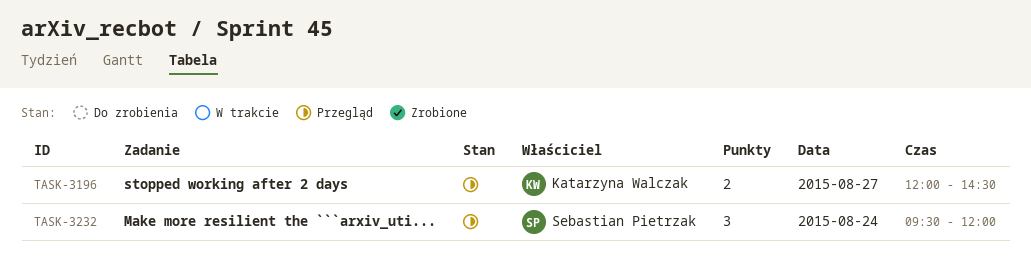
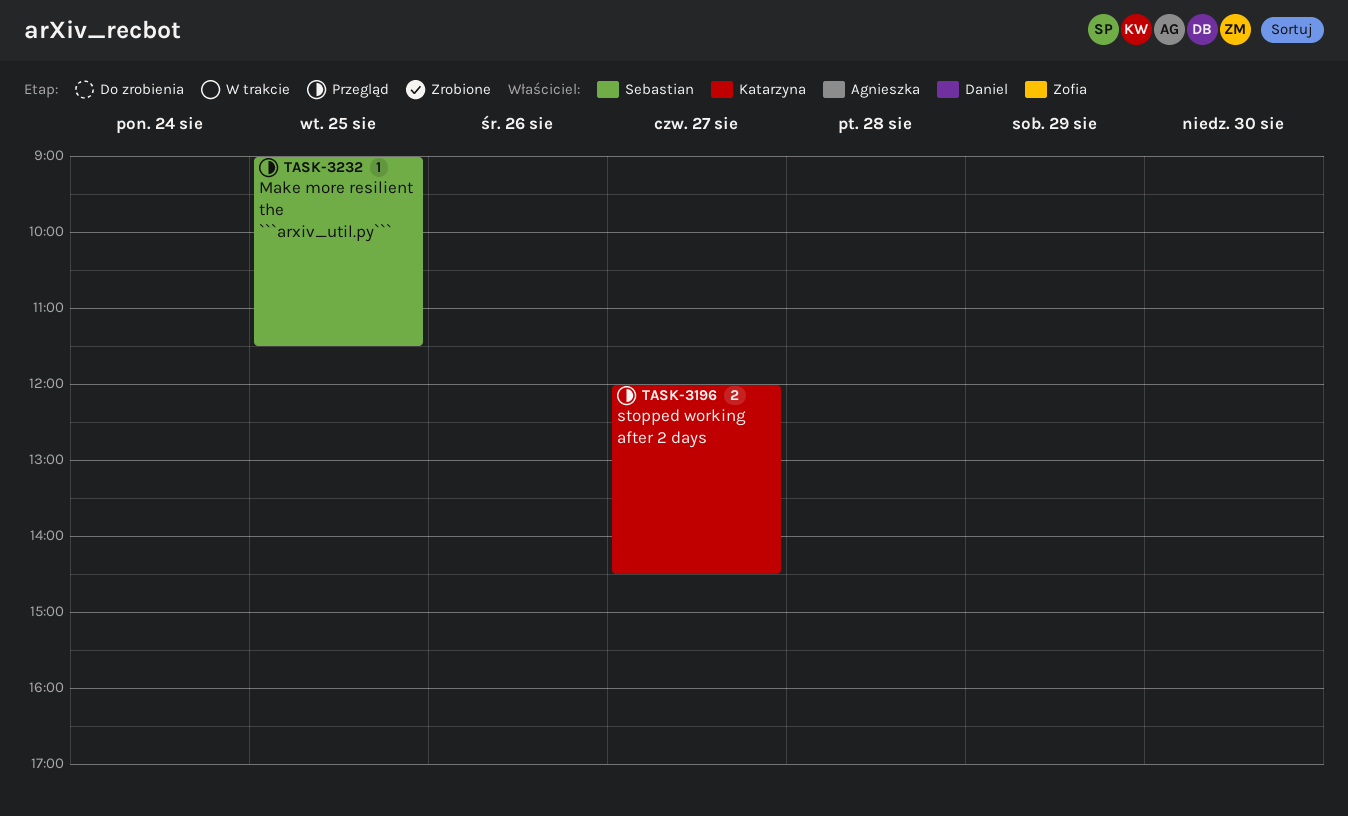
TASK-3232, estimate: 3 -> 1
TASK-3232, day: Aug 24 -> Aug 25
TASK-3232, begins: 09:30 -> 09:00
TASK-3232, ends: 12:00 -> 11:30

